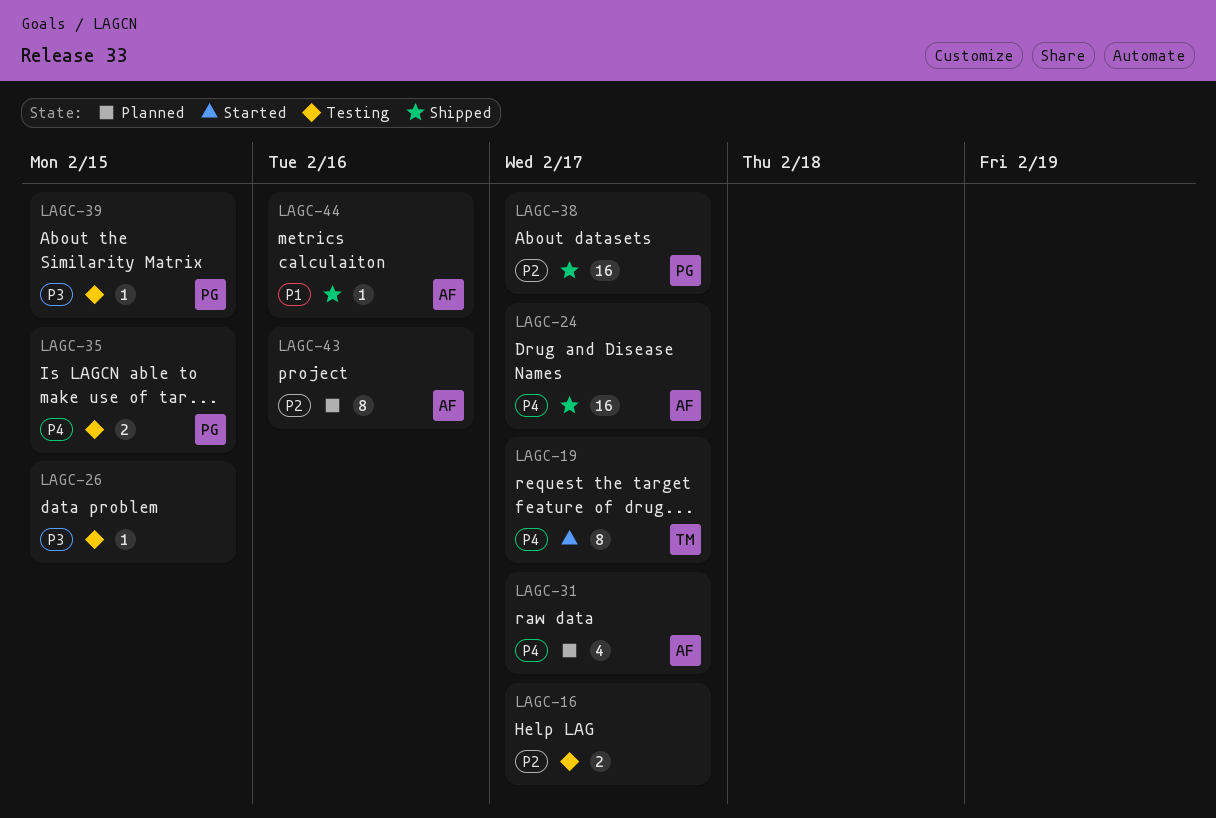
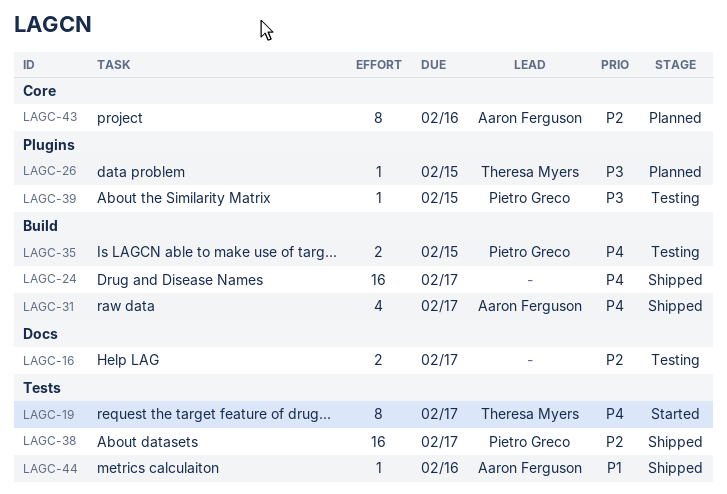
LAGC-24, owner: Aaron Ferguson -> none
LAGC-26, status: Testing -> Planned
LAGC-26, owner: none -> Theresa Myers
LAGC-31, status: Planned -> Shipped

